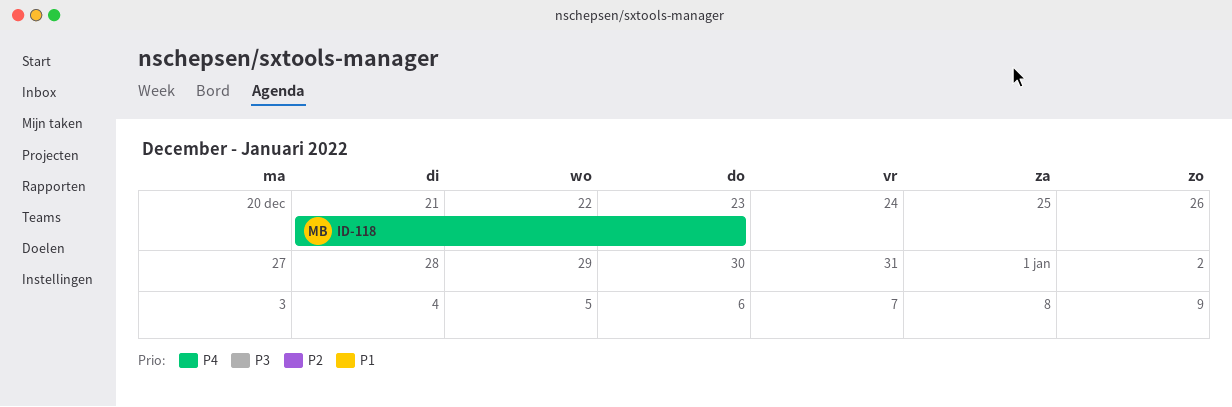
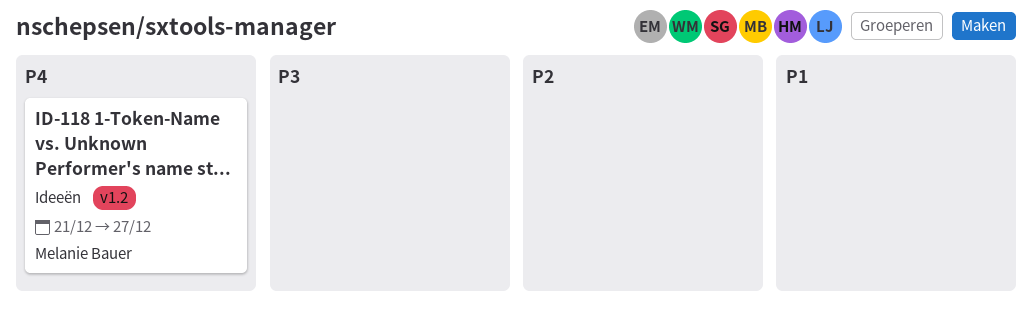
ID-118, due: Dec 23 -> Dec 27

